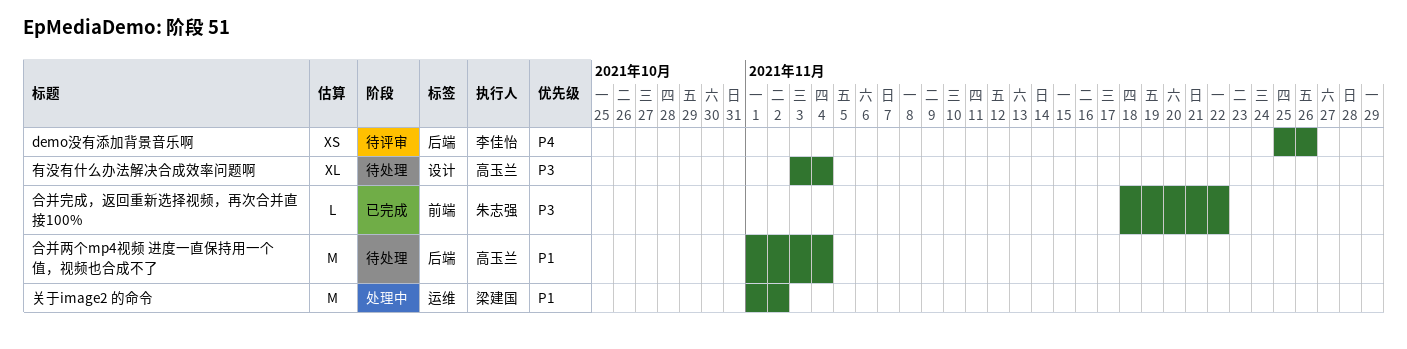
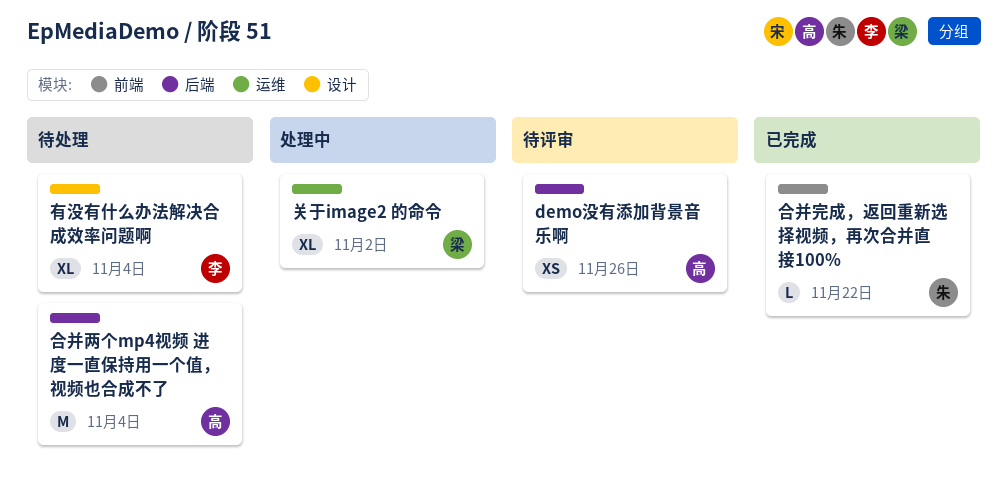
demo没有添加背景音乐啊, owner: 李佳怡 -> 高玉兰
关于image2 的命令, estimate: M -> XL
有没有什么办法解决合成效率问题啊, owner: 高玉兰 -> 李佳怡

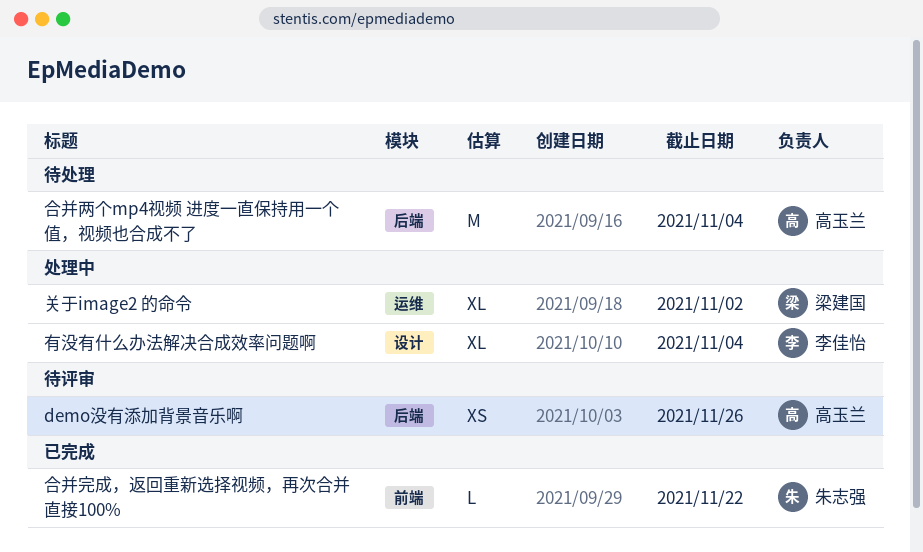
有没有什么办法解决合成效率问题啊, status: 待处理 -> 处理中

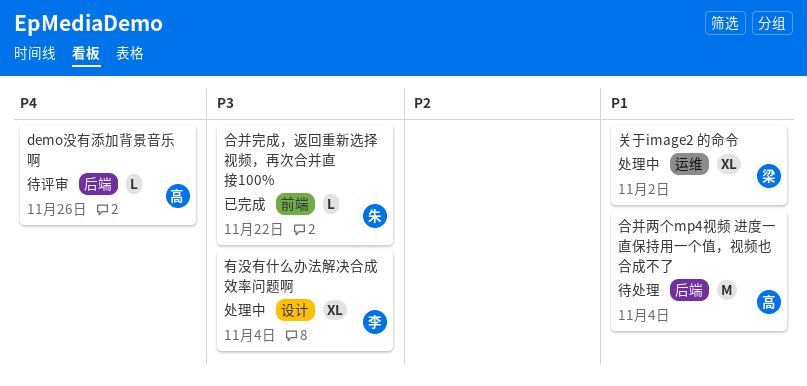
demo没有添加背景音乐啊, estimate: XS -> L

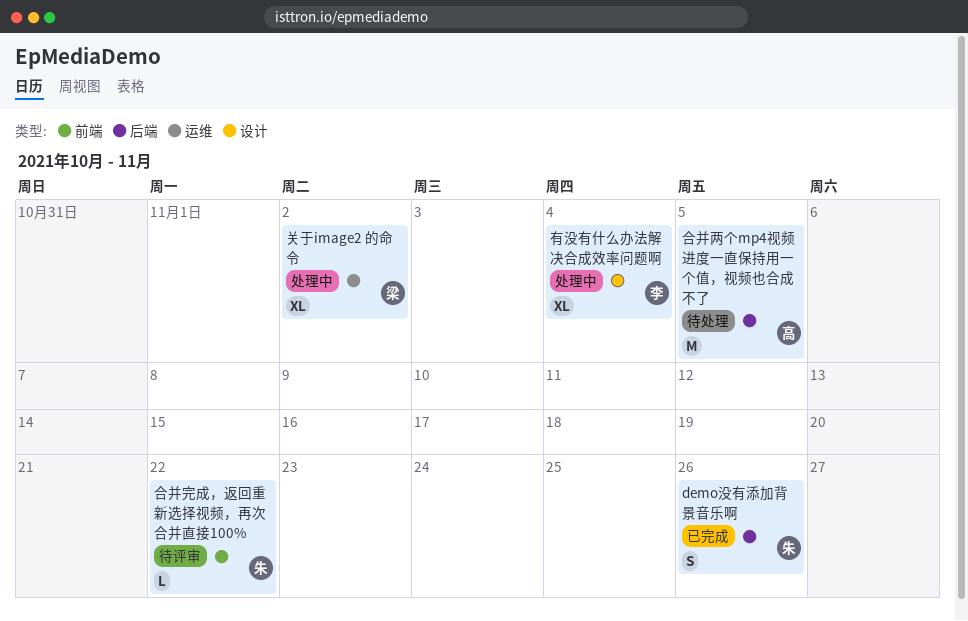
demo没有添加背景音乐啊, status: 待评审 -> 已完成
demo没有添加背景音乐啊, owner: 高 -> 朱
demo没有添加背景音乐啊, estimate: L -> S
合并两个mp4视频 进度一直保持用一个值，视频也合成不了, due: Nov 4 -> Nov 5
合并完成，返回重新选择视频，再次合并直接100%, status: 已完成 -> 待评审

